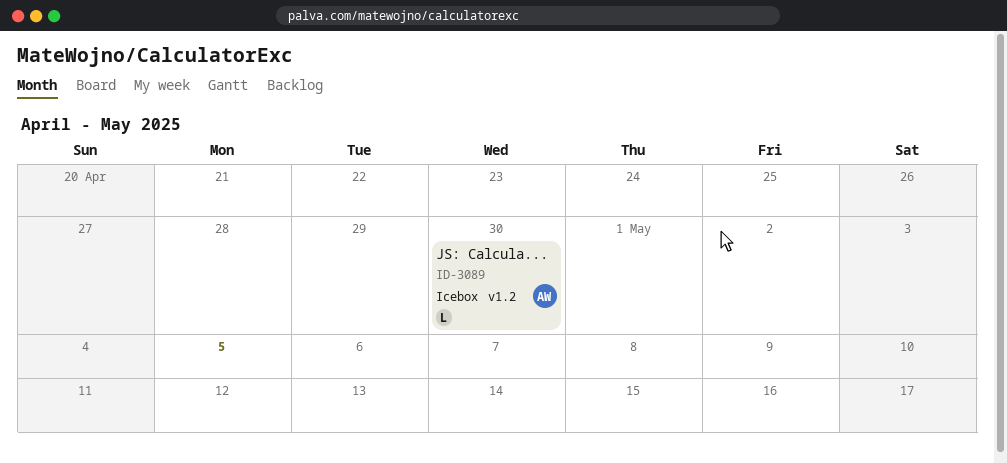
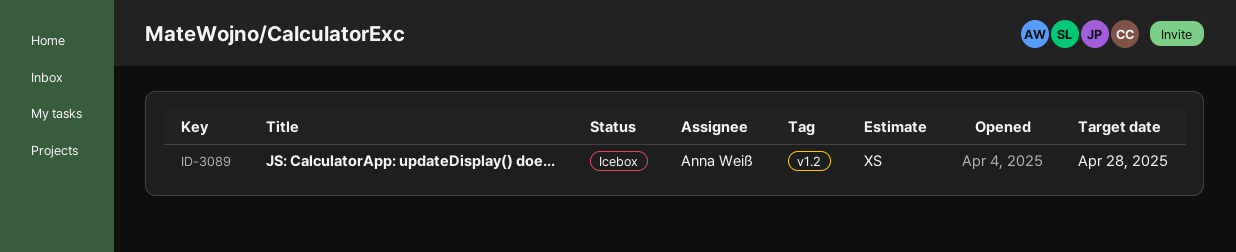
ID-3089, estimate: L -> XS
ID-3089, due: Apr 30 -> Apr 28

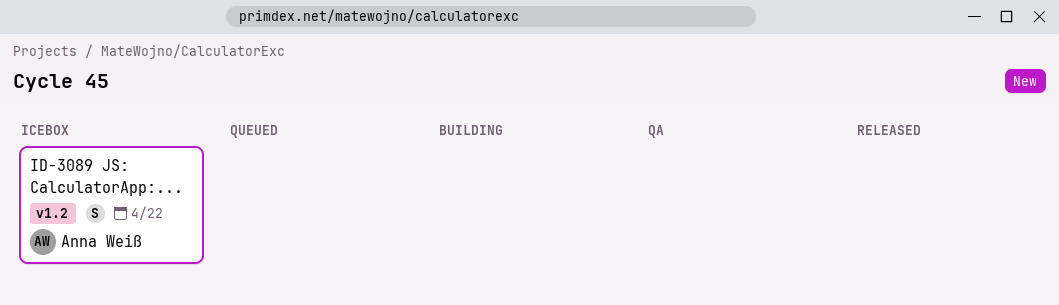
ID-3089, estimate: XS -> S
ID-3089, due: Apr 28 -> Apr 22

